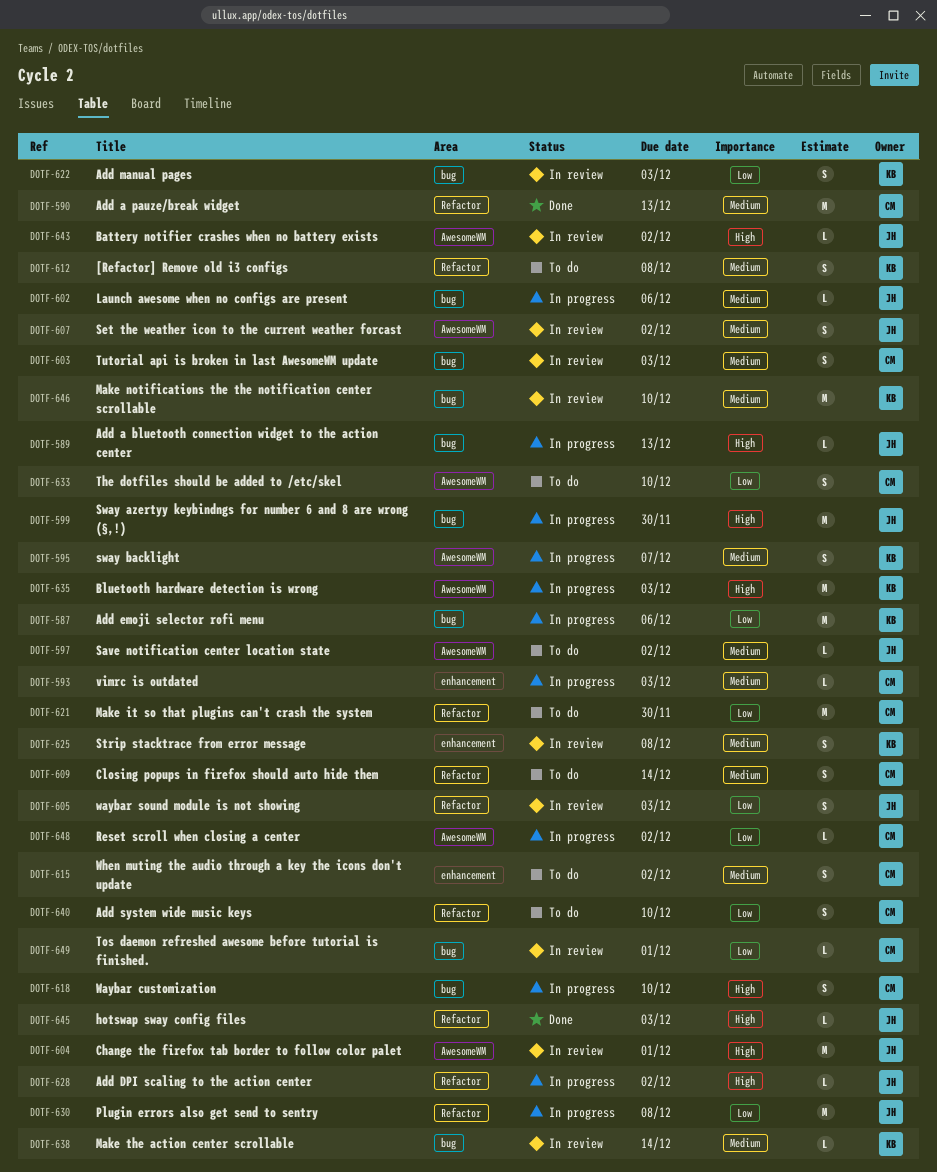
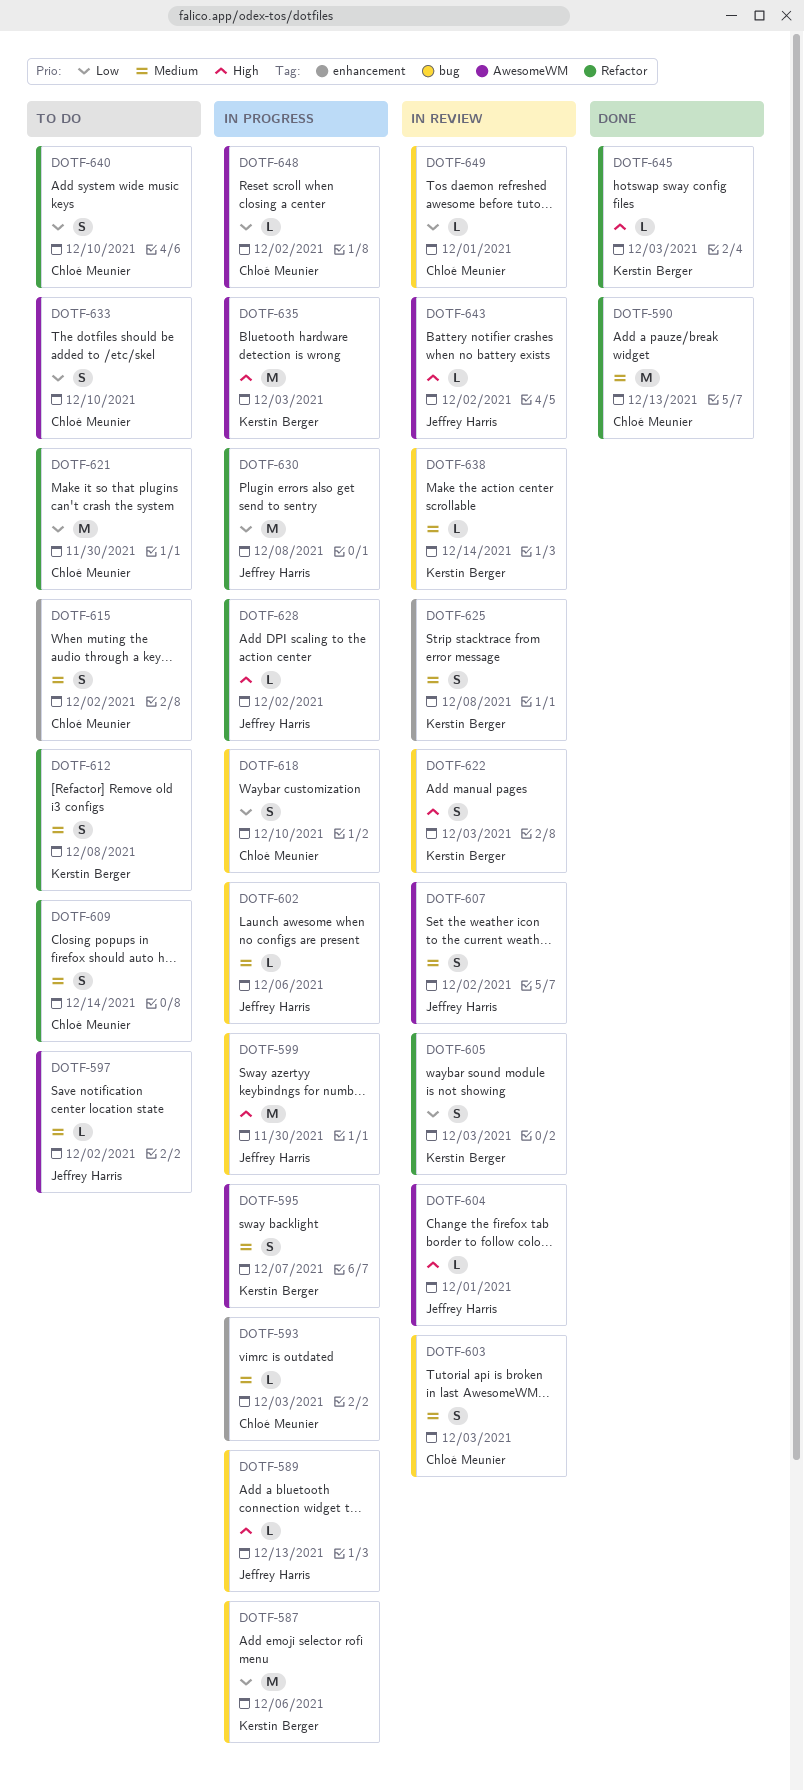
DOTF-604, estimate: M -> L
DOTF-605, owner: Jeffrey Harris -> Kerstin Berger
DOTF-618, priority: High -> Low
DOTF-622, priority: Low -> High
DOTF-645, owner: Jeffrey Harris -> Kerstin Berger
DOTF-646: present -> none

